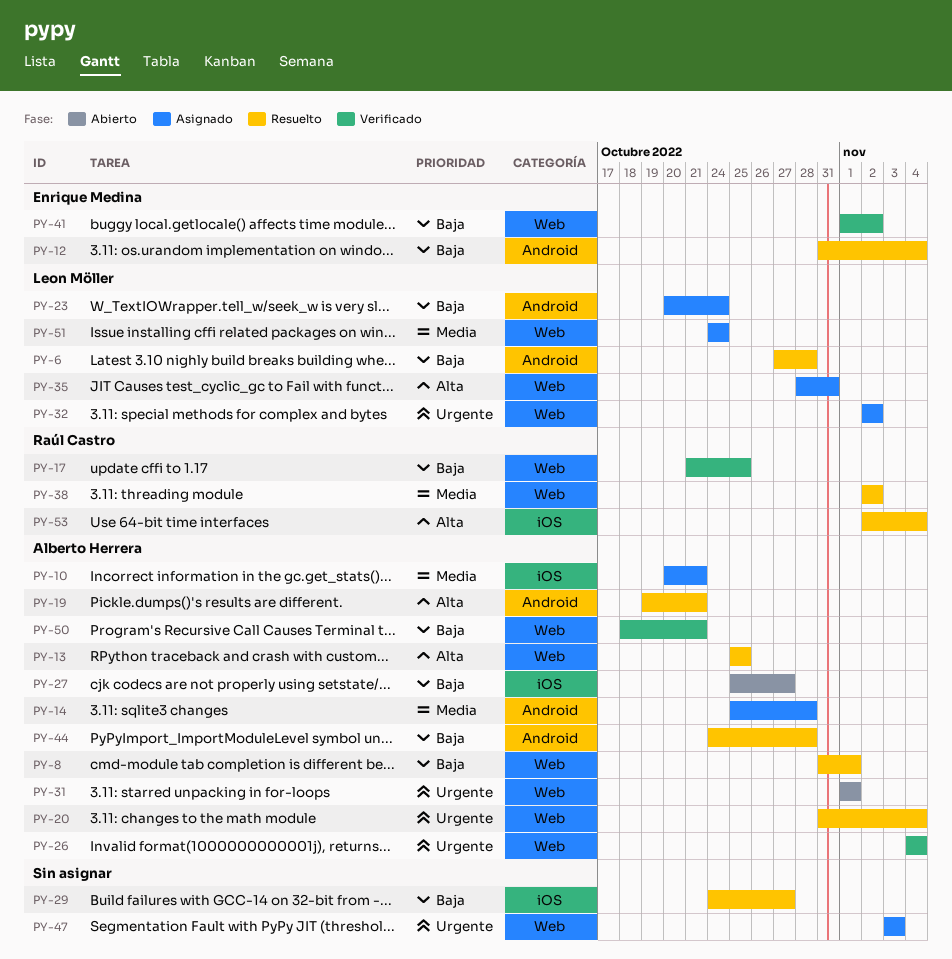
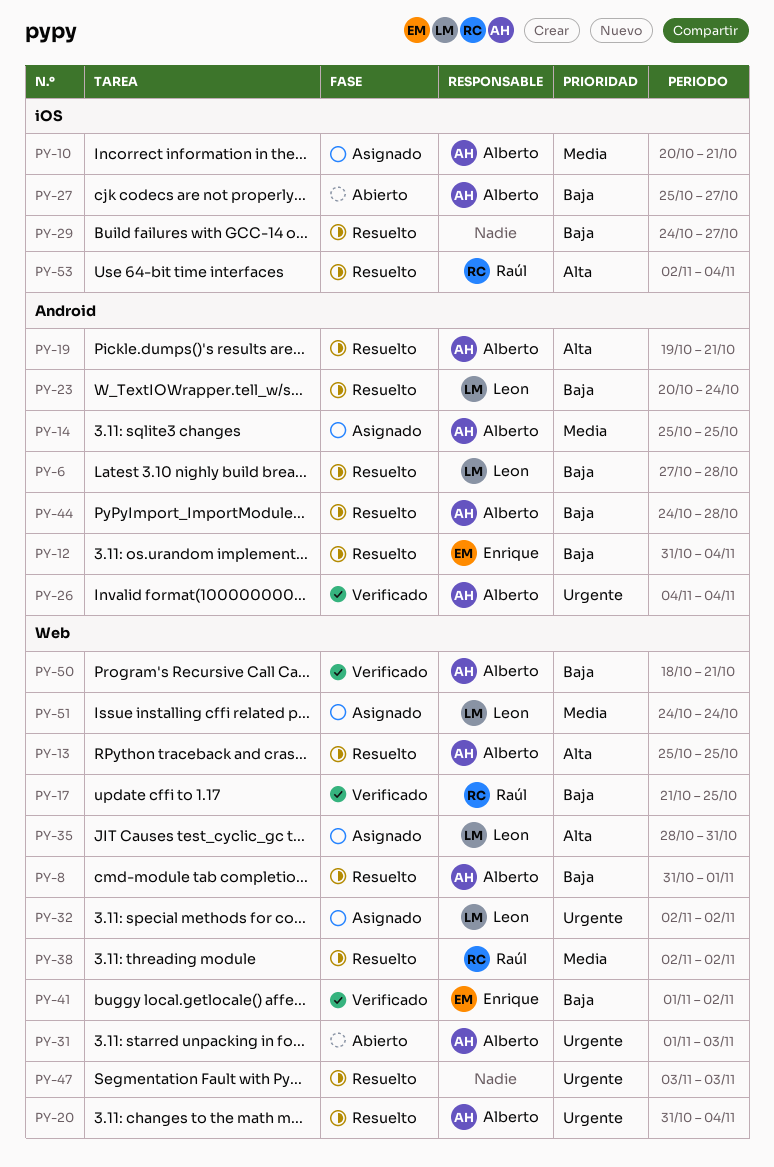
PY-14, due: Oct 28 -> Oct 25
PY-23, status: Asignado -> Resuelto
PY-26, label: Web -> Android
PY-31, due: Nov 1 -> Nov 3
PY-47, status: Asignado -> Resuelto

